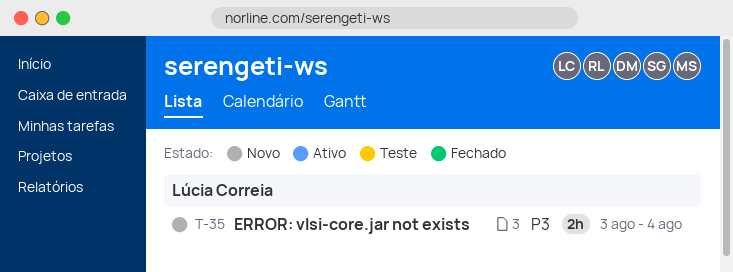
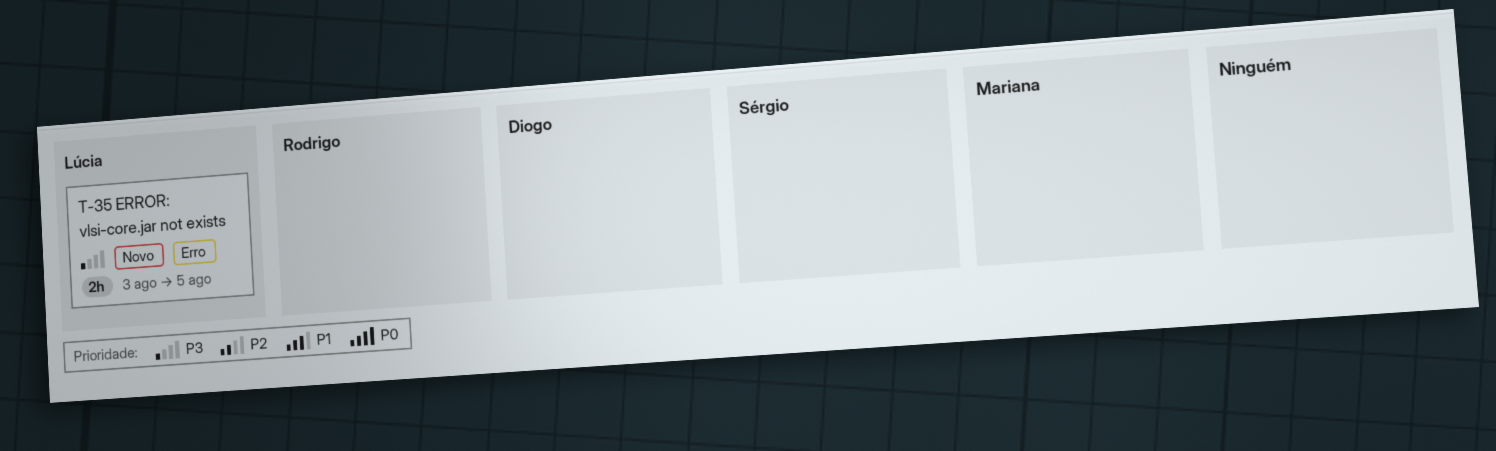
T-35, due: Aug 4 -> Aug 5

